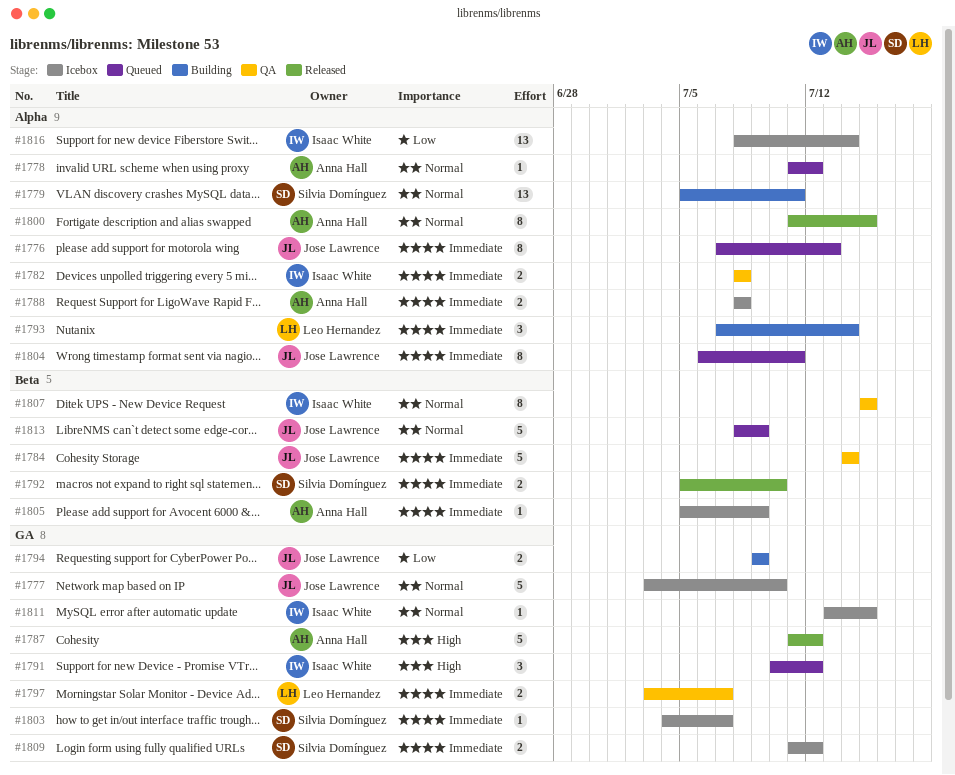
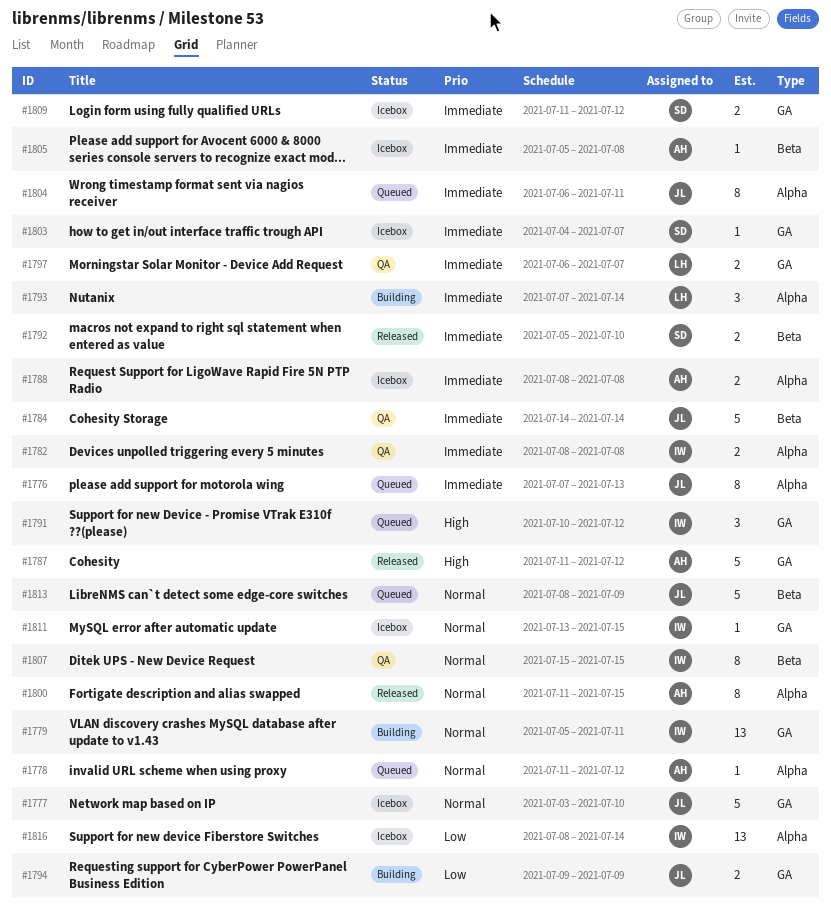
#1779, owner: Silvia Domínguez -> Isaac White
#1779, label: Alpha -> GA
#1797, start: Jul 3 -> Jul 6
#1805, due: Jul 9 -> Jul 8

